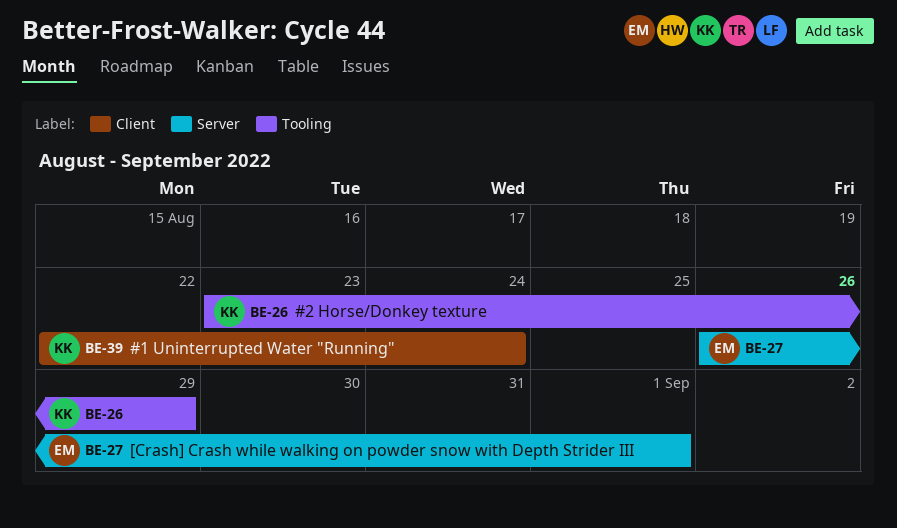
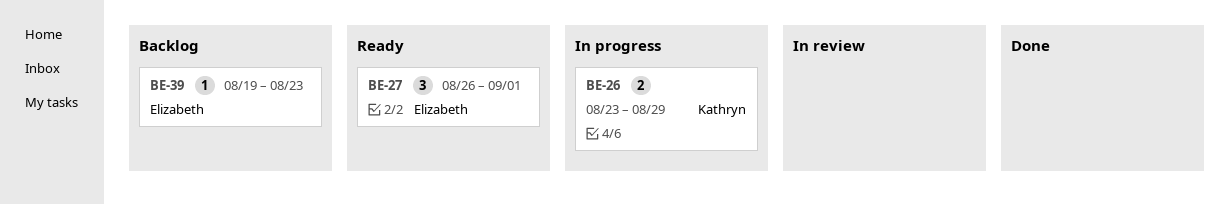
BE-39, owner: Kathryn -> Elizabeth
BE-39, start: Aug 22 -> Aug 19
BE-39, due: Aug 24 -> Aug 23

